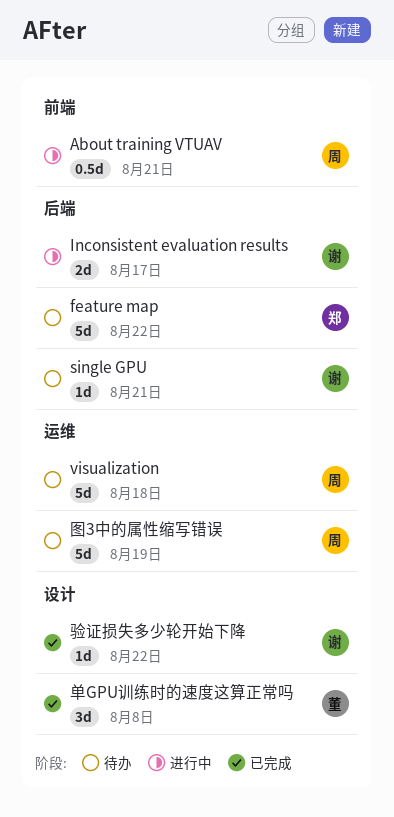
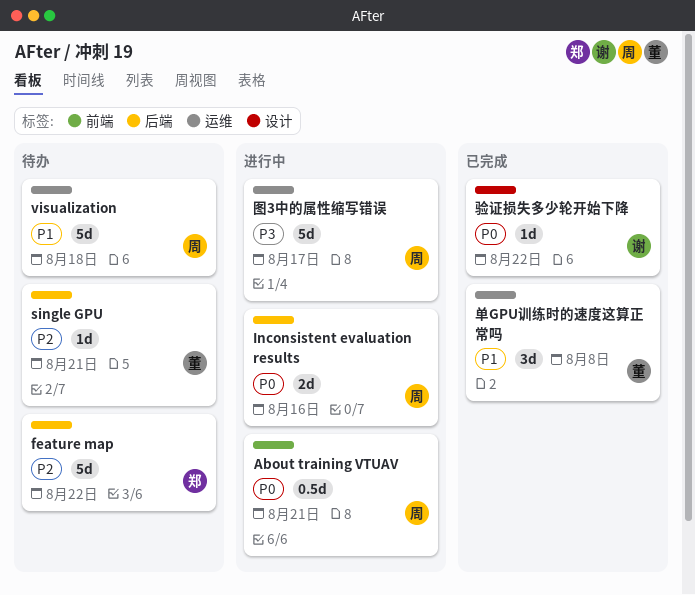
Inconsistent evaluation results, owner: 谢 -> 周
Inconsistent evaluation results, due: Aug 17 -> Aug 16
single GPU, owner: 谢 -> 董
单GPU训练时的速度这算正常吗, label: 设计 -> 运维
图3中的属性缩写错误, status: 待办 -> 进行中
图3中的属性缩写错误, due: Aug 19 -> Aug 17

